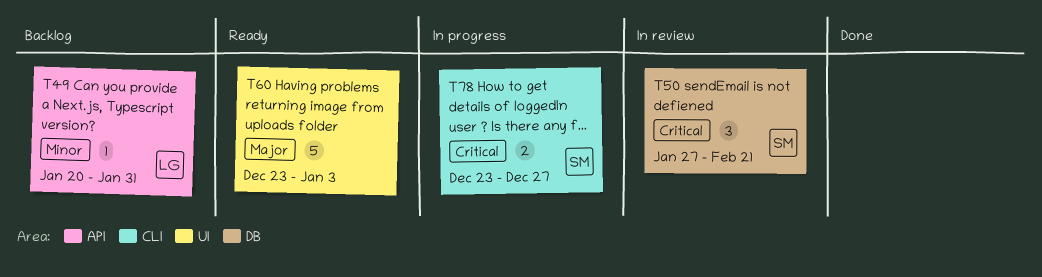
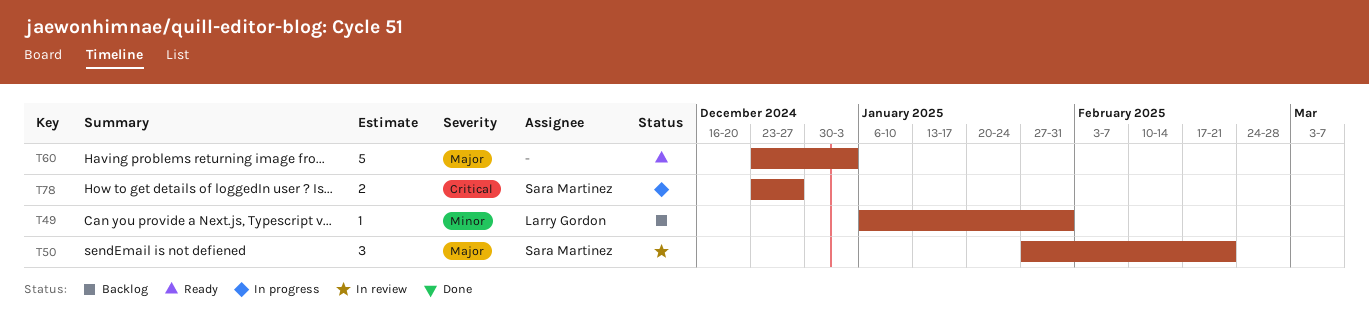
T49, start: Jan 20 -> Jan 6
T50, priority: Critical -> Major

